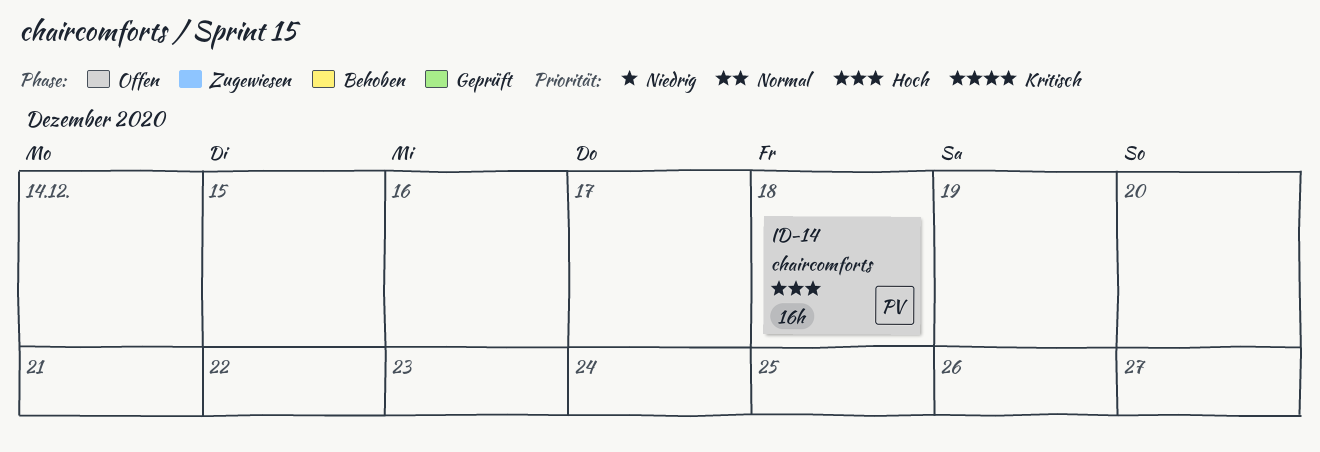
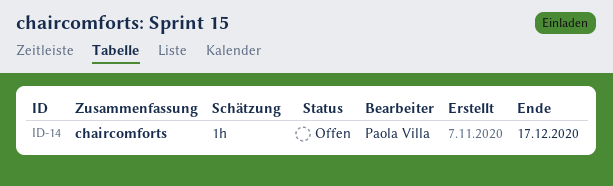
ID-14, estimate: 16h -> 1h
ID-14, due: Dec 18 -> Dec 17

